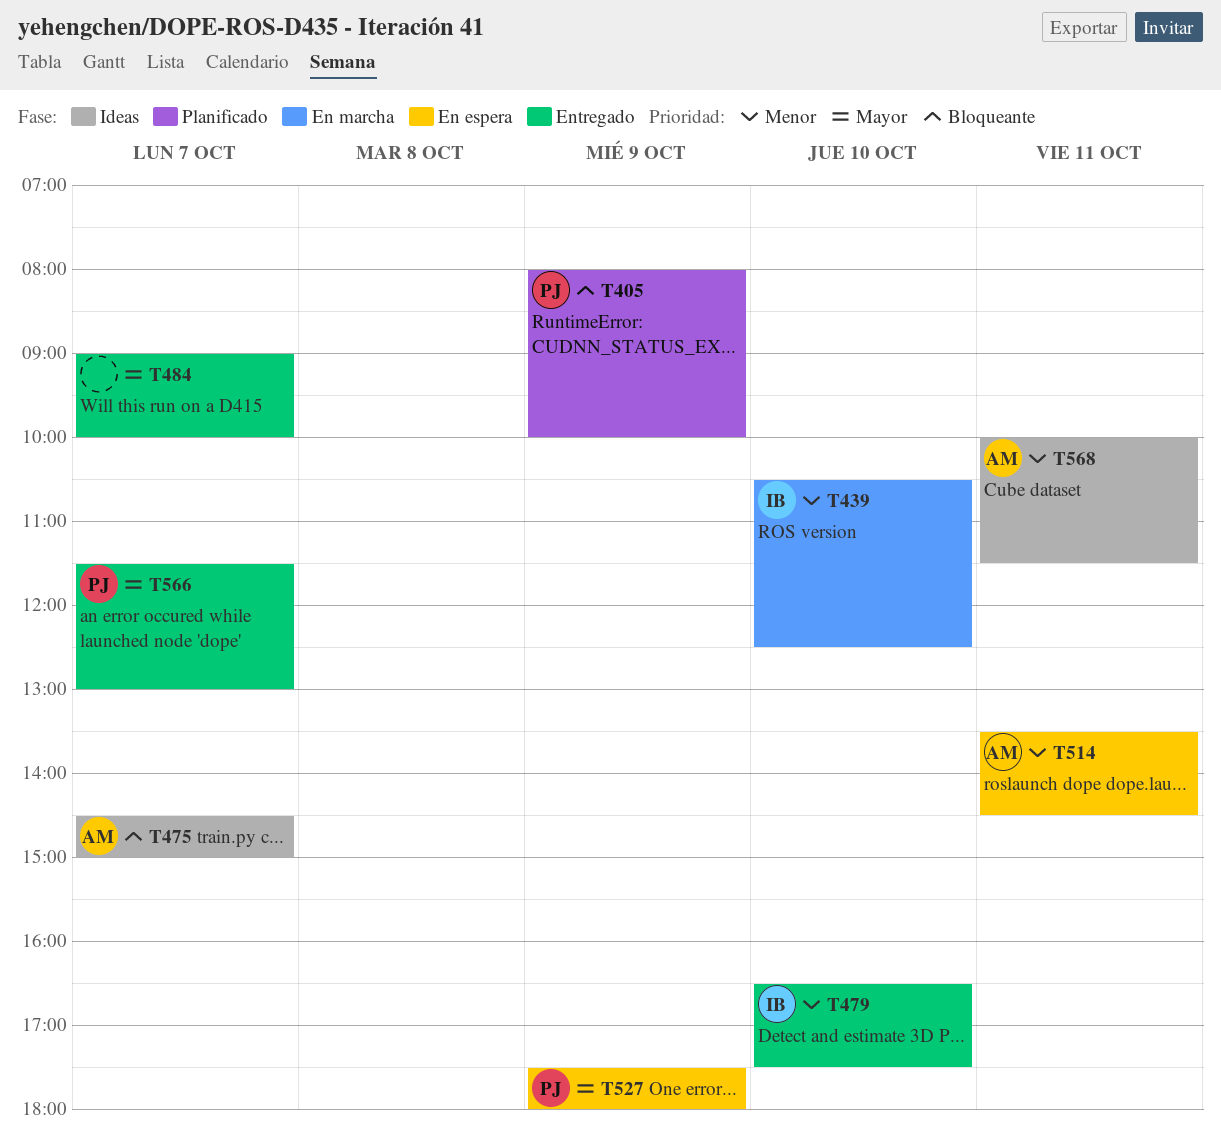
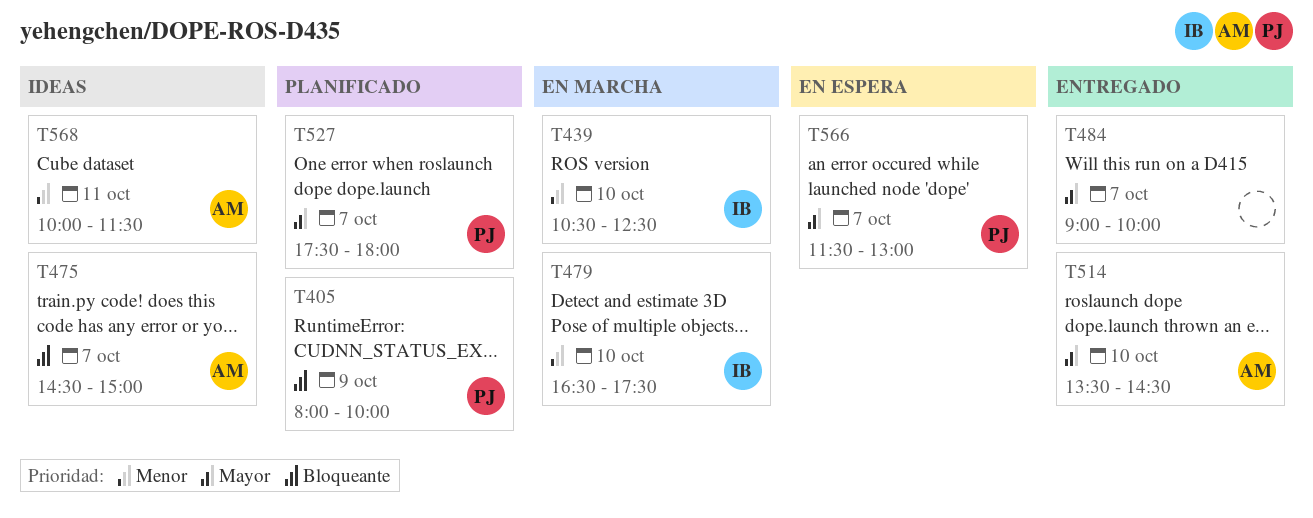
T479, status: Entregado -> En marcha
T514, status: En espera -> Entregado
T514, priority: Menor -> Mayor
T514, day: Oct 11 -> Oct 10
T527, status: En espera -> Planificado
T527, day: Oct 9 -> Oct 7
T566, status: Entregado -> En espera

